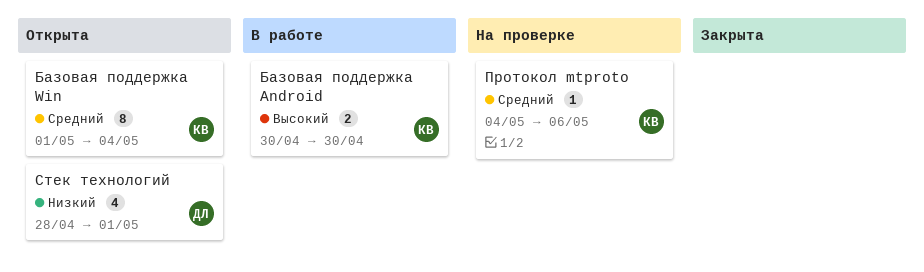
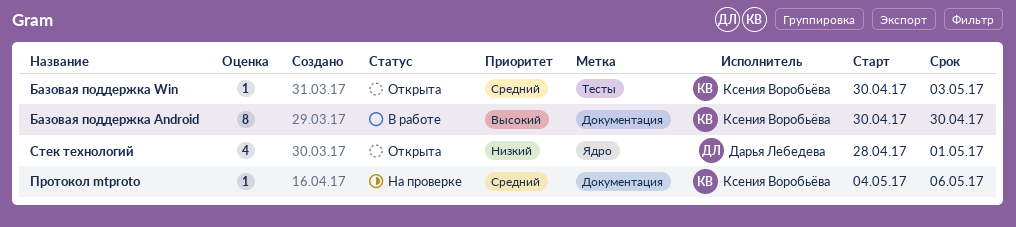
Базовая поддержка Android, estimate: 2 -> 8
Базовая поддержка Win, estimate: 8 -> 1
Базовая поддержка Win, start: May 1 -> Apr 30
Базовая поддержка Win, due: May 4 -> May 3

